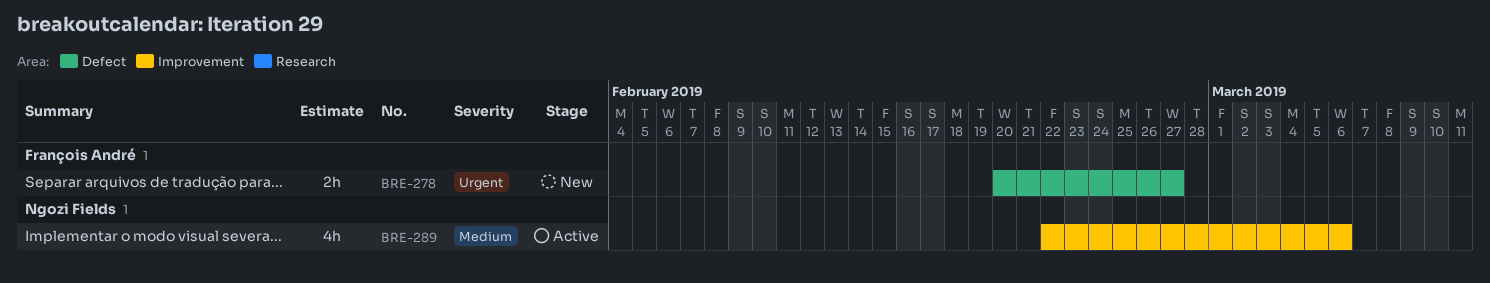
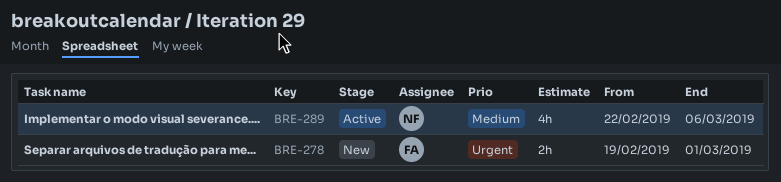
BRE-278, start: Feb 20 -> Feb 19
BRE-278, due: Feb 27 -> Mar 1

